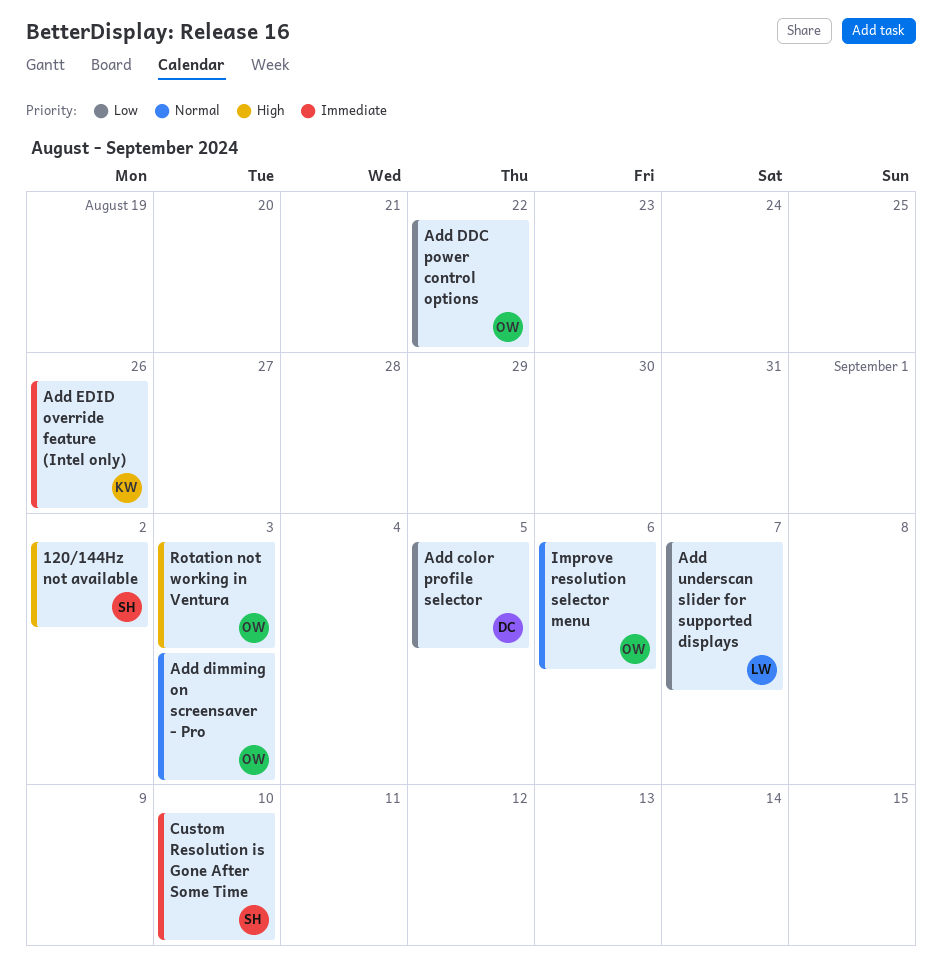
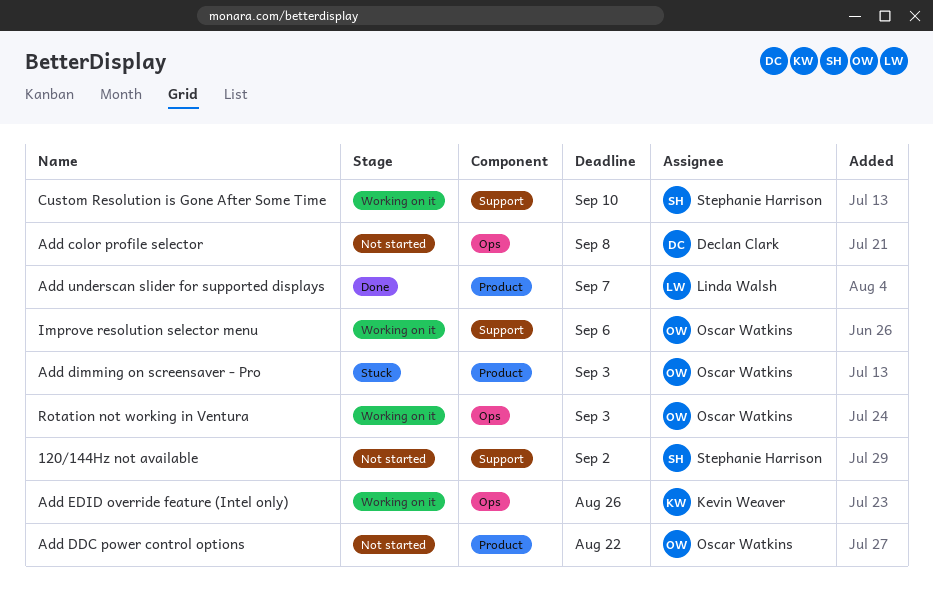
Add color profile selector, due: Sep 5 -> Sep 8

